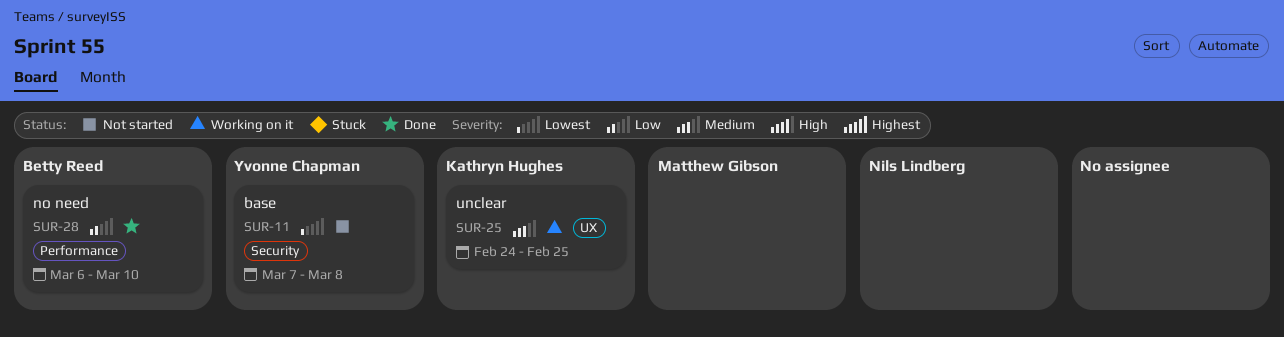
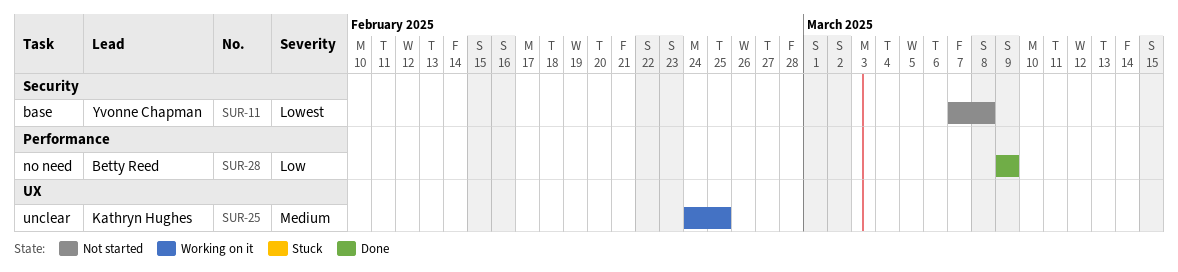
SUR-28, start: Mar 6 -> Mar 9
SUR-28, due: Mar 10 -> Mar 9

